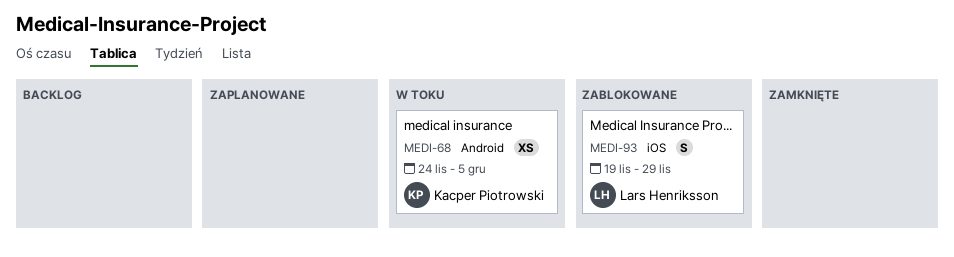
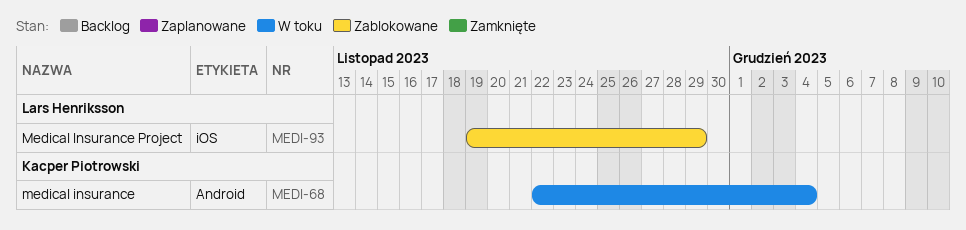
MEDI-68, start: Nov 24 -> Nov 22
MEDI-68, due: Dec 5 -> Dec 4

